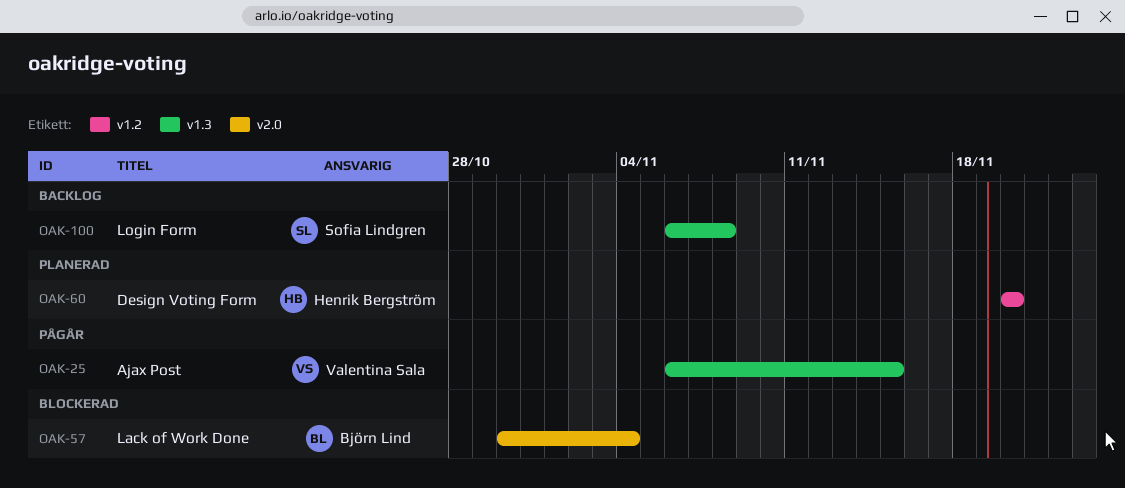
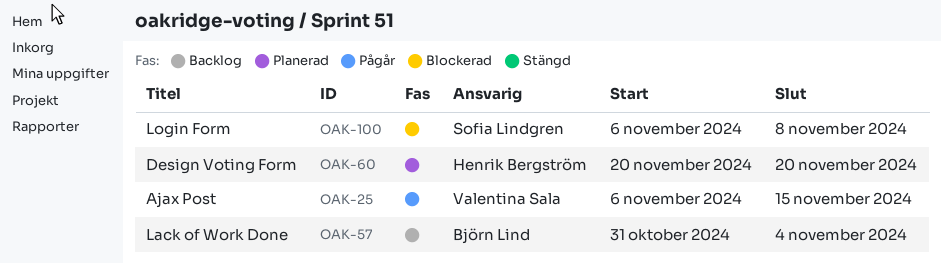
OAK-57, status: Blockerad -> Backlog
OAK-57, start: Oct 30 -> Oct 31
OAK-100, status: Backlog -> Blockerad

